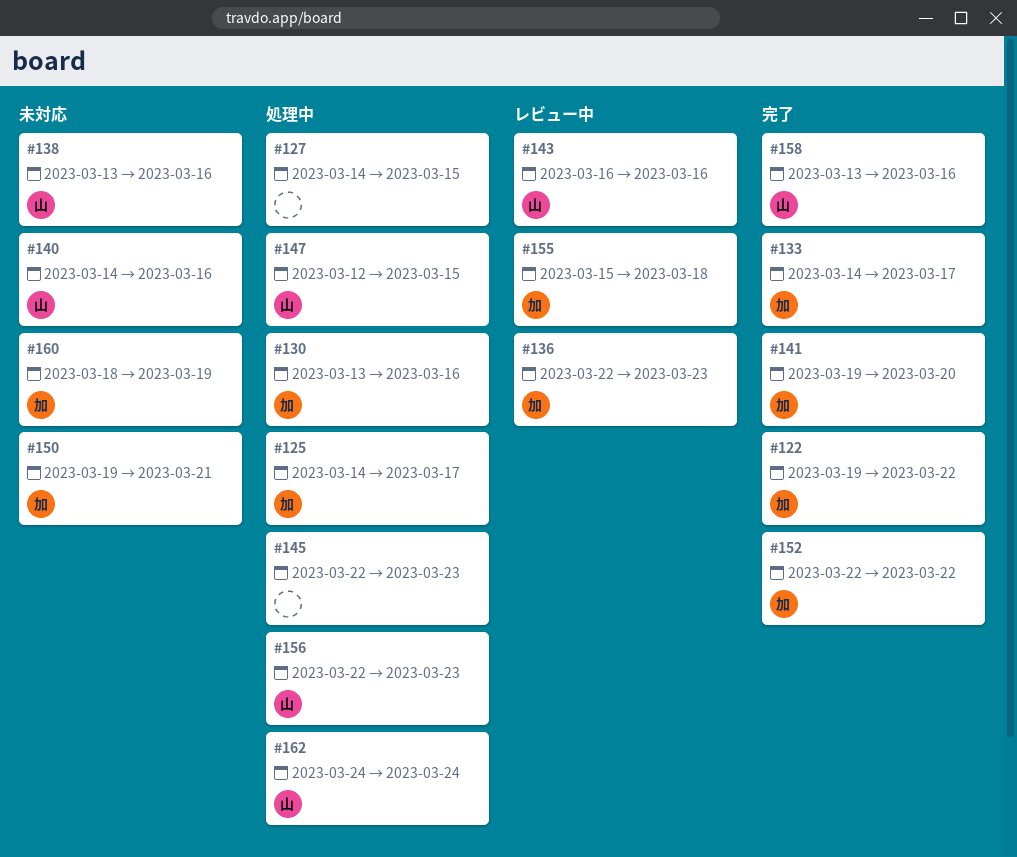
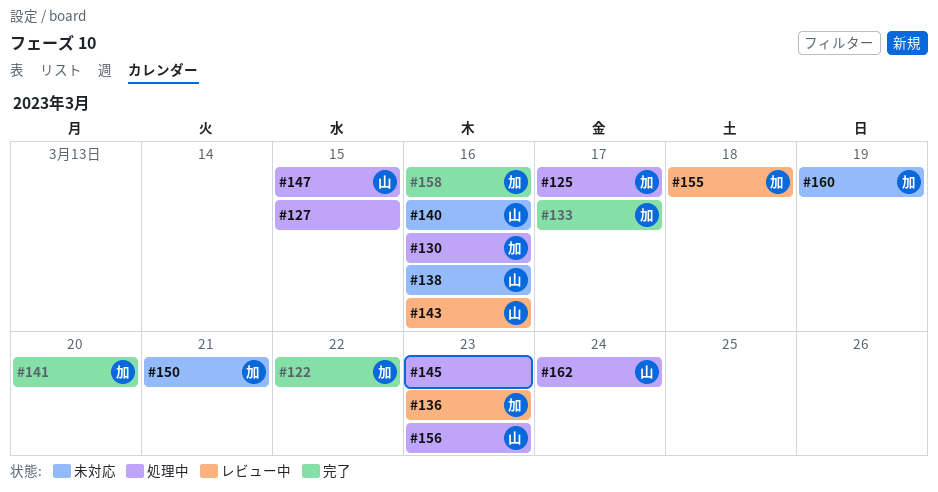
#152: present -> none
#158, owner: 山 -> 加

